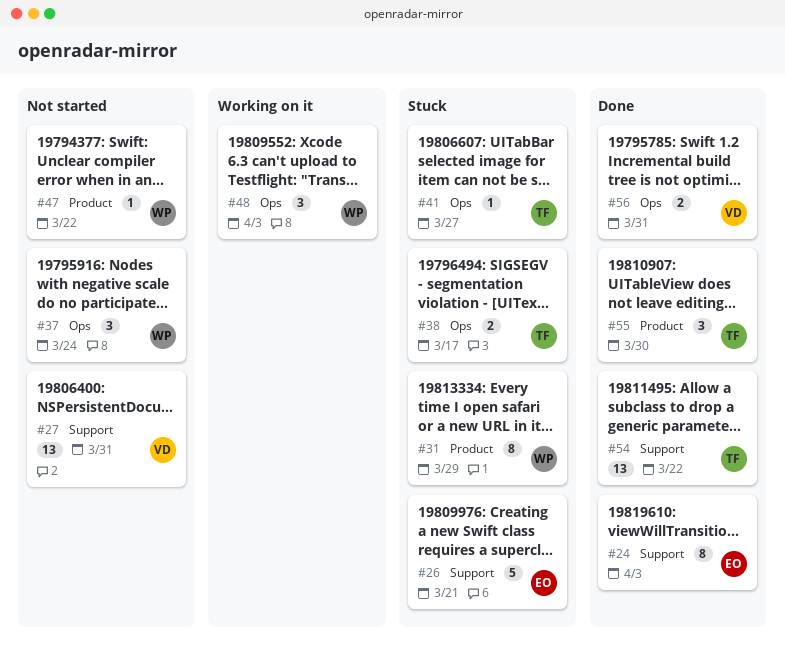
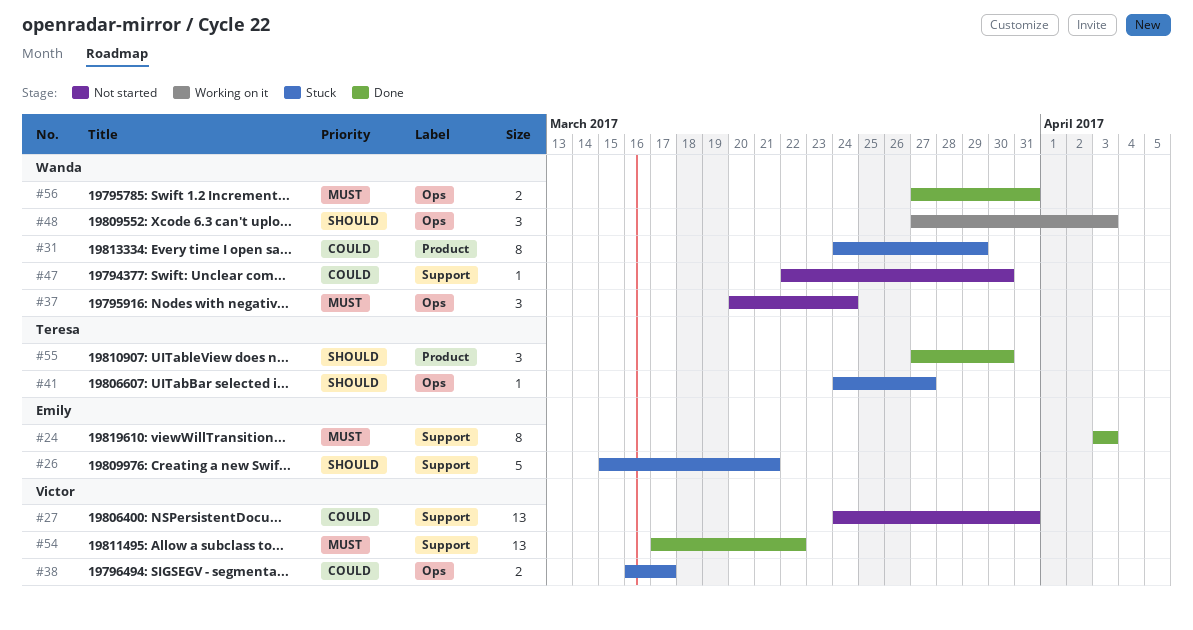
#38, owner: Teresa -> Victor
#47, label: Product -> Support
#47, due: Mar 22 -> Mar 30
#54, owner: Teresa -> Victor
#56, owner: Victor -> Wanda

